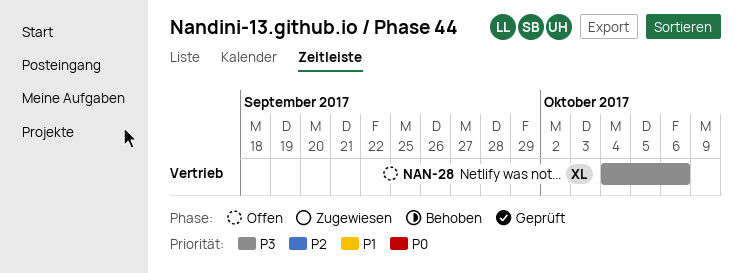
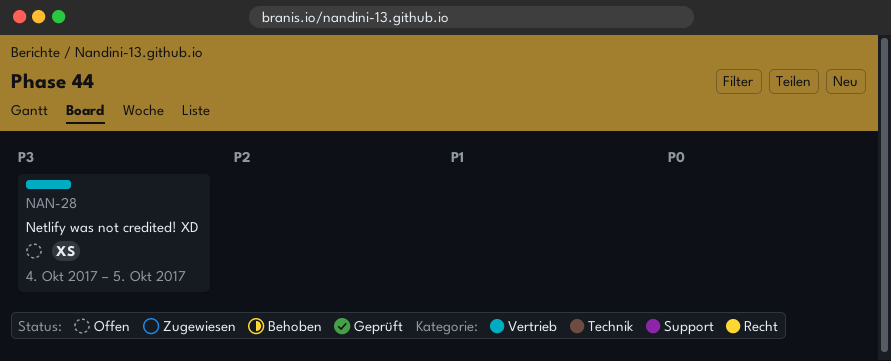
NAN-28, estimate: XL -> XS
NAN-28, due: Oct 6 -> Oct 5

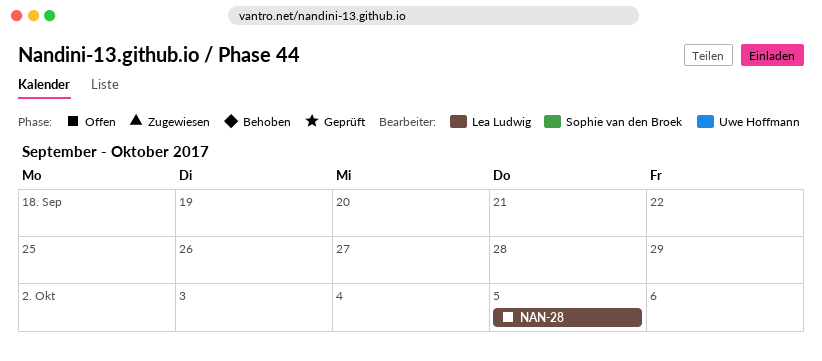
NAN-28, start: Oct 4 -> Oct 5

